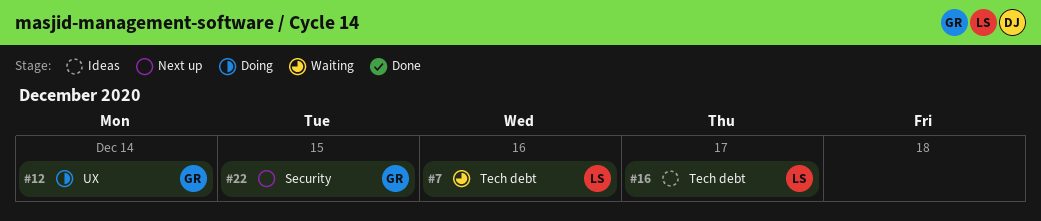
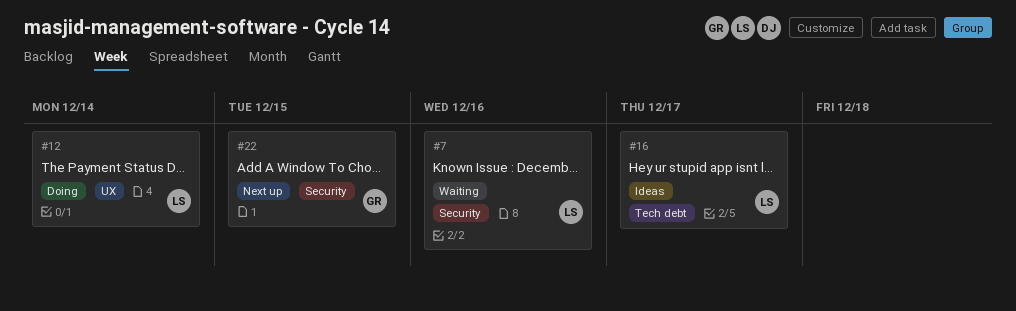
#7, label: Tech debt -> Security
#12, owner: GR -> LS

